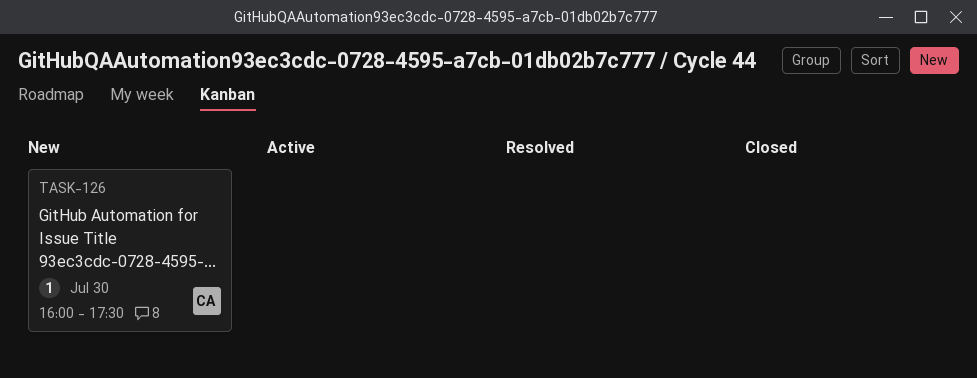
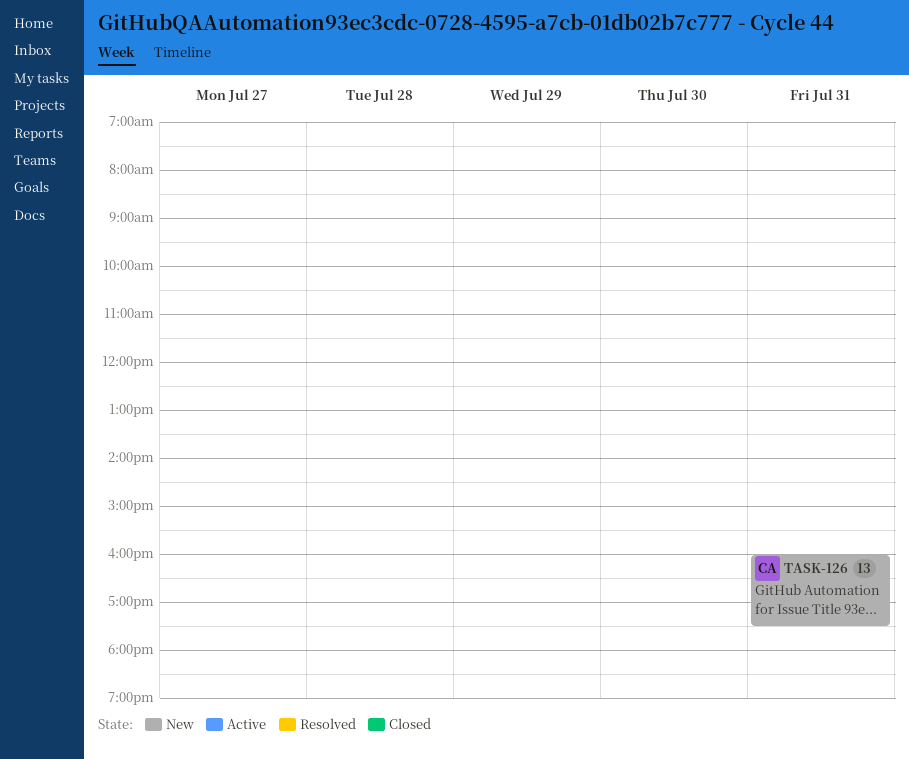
TASK-126, estimate: 1 -> 13
TASK-126, day: Jul 30 -> Jul 31

